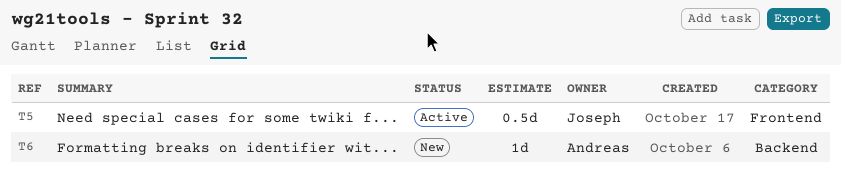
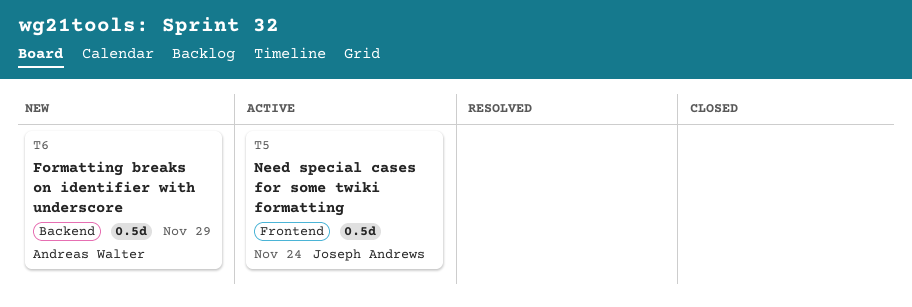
T6, estimate: 1d -> 0.5d

